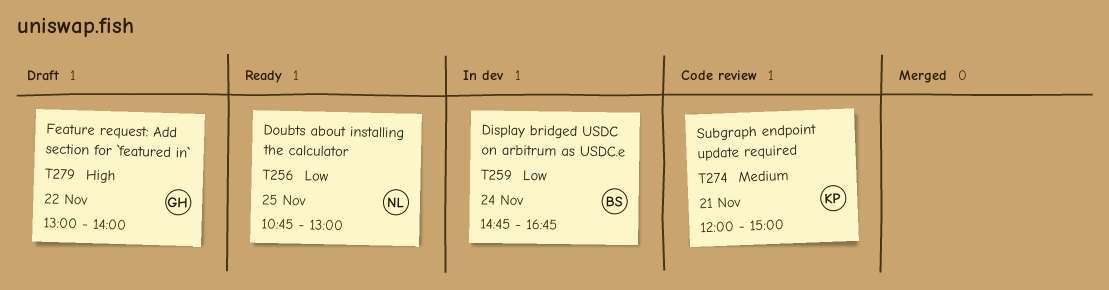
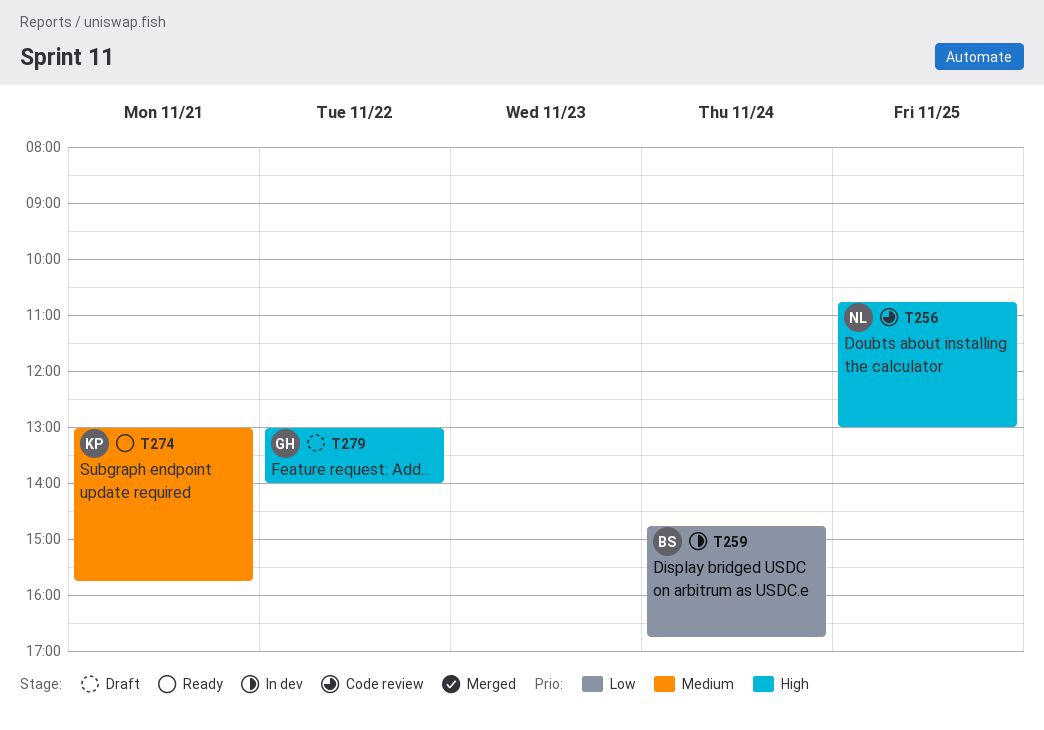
T256, status: Ready -> Code review
T256, priority: Low -> High
T274, status: Code review -> Ready
T274, begins: 12:00 -> 13:00
T274, ends: 15:00 -> 15:45

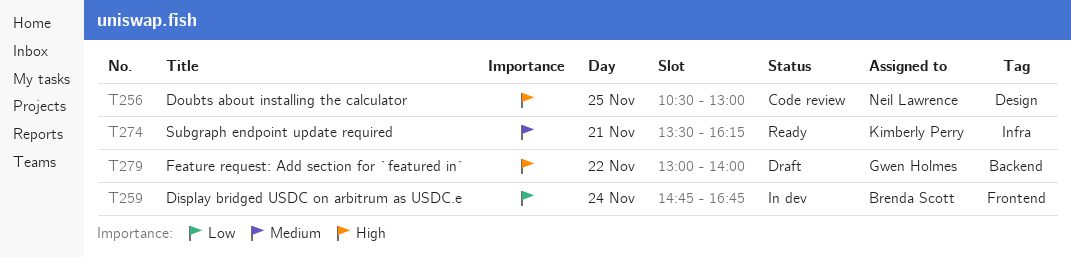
T256, begins: 10:45 -> 10:30
T274, begins: 13:00 -> 13:30
T274, ends: 15:45 -> 16:15

